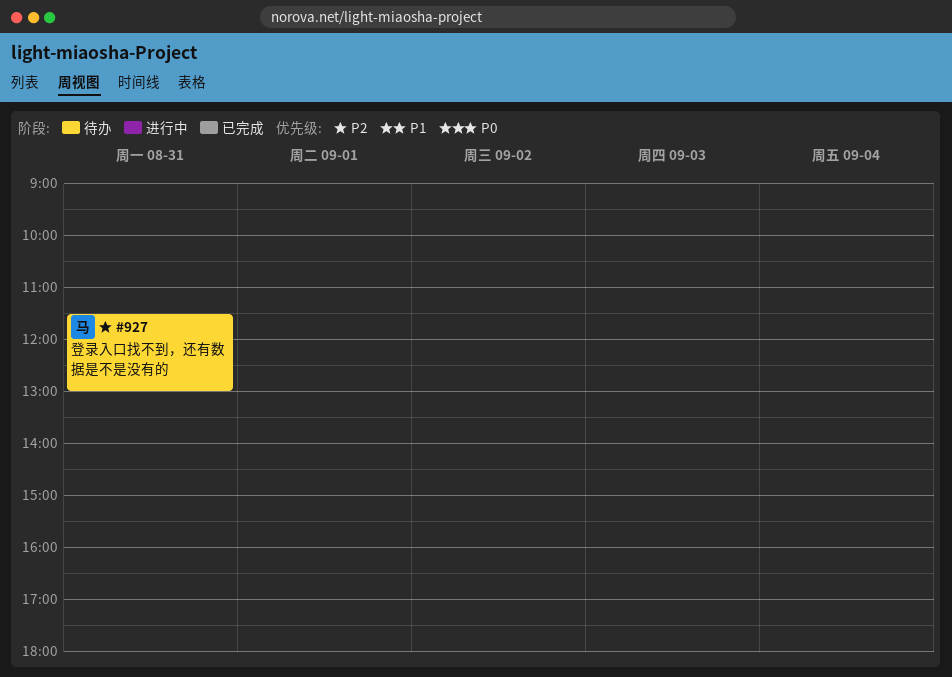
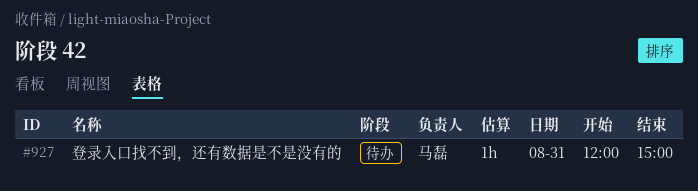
#927, begins: 11:30 -> 12:00
#927, ends: 13:00 -> 15:00

